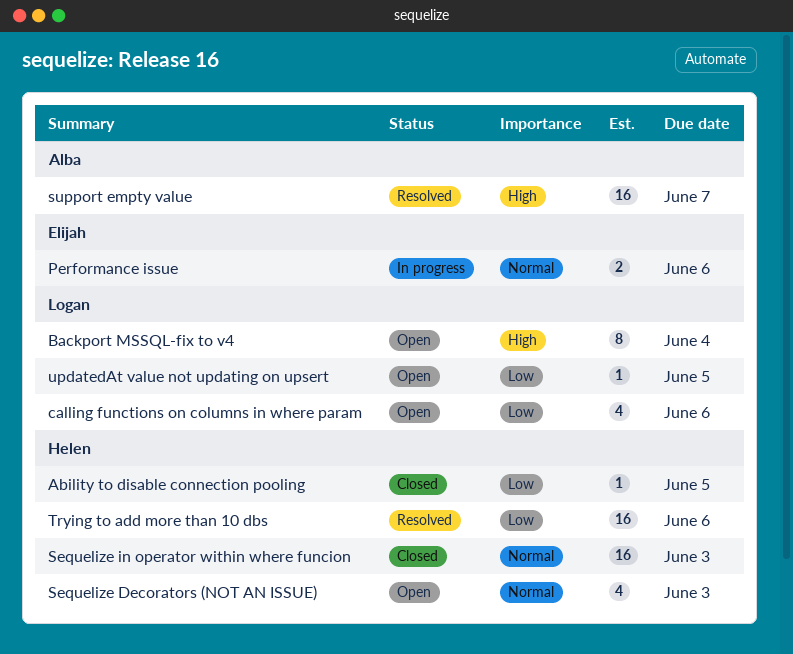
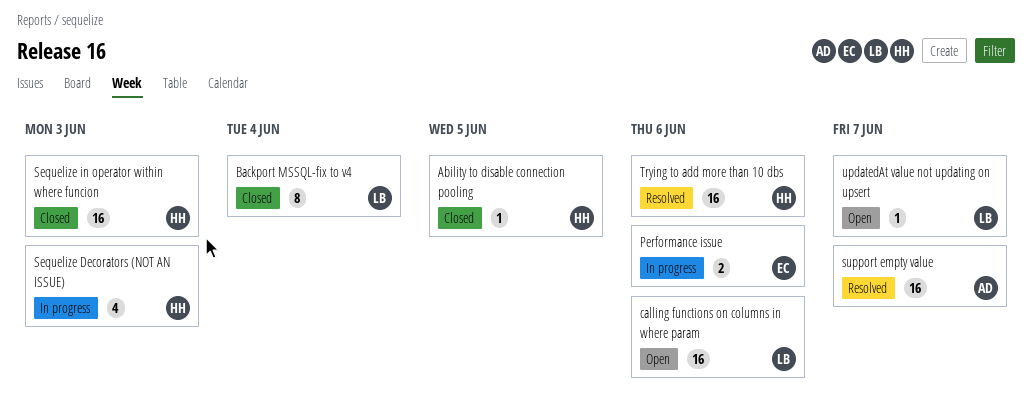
Backport MSSQL-fix to v4, status: Open -> Closed
calling functions on columns in where param, estimate: 4 -> 16
Sequelize Decorators (NOT AN ISSUE), status: Open -> In progress
updatedAt value not updating on upsert, due: Jun 5 -> Jun 7

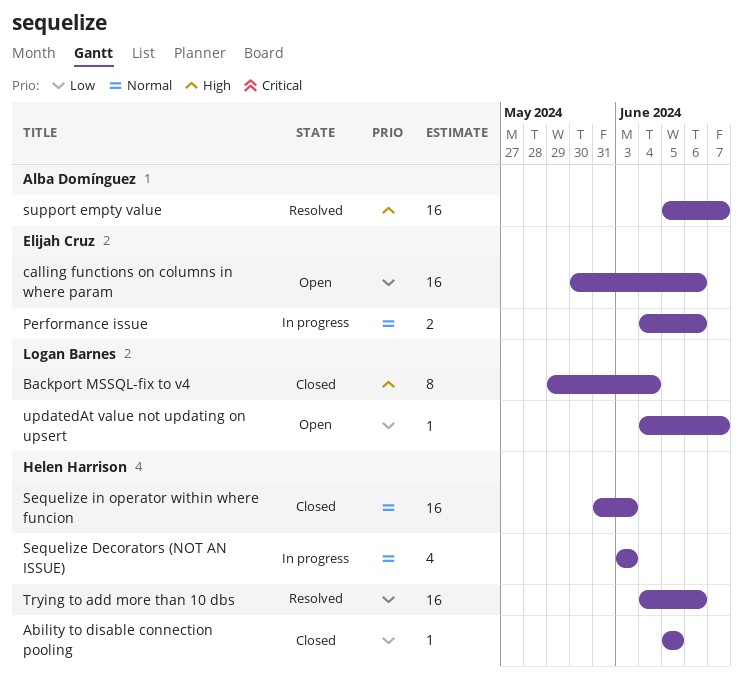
calling functions on columns in where param, owner: Logan Barnes -> Elijah Cruz

